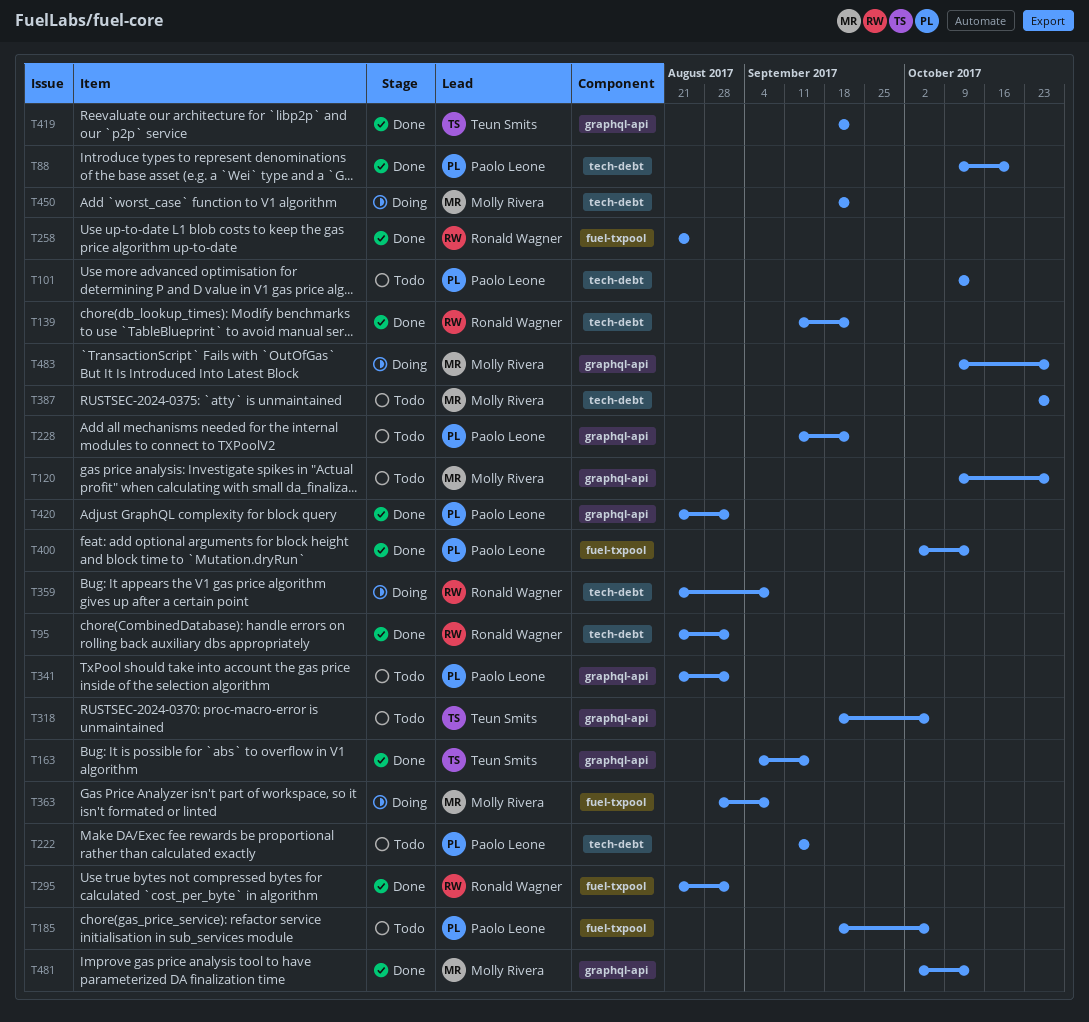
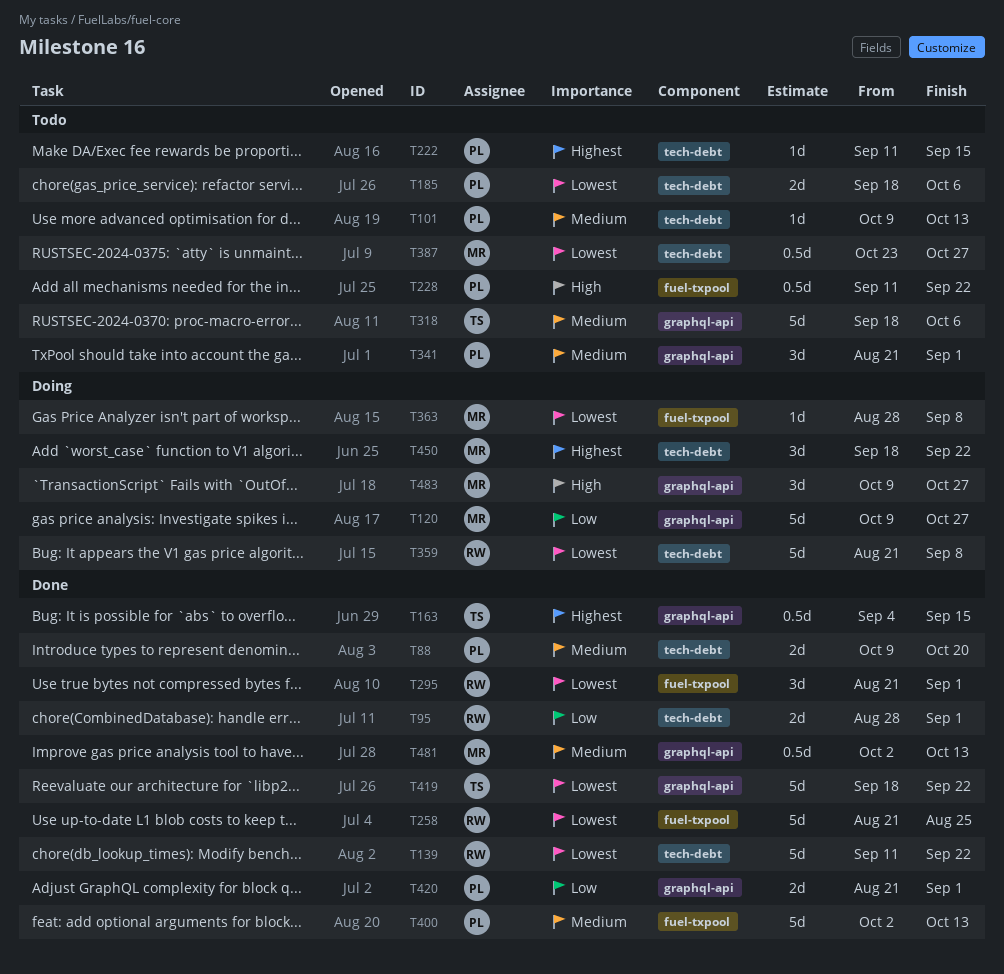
T95, start: Aug 21 -> Aug 28
T120, status: Todo -> Doing
T185, label: fuel-txpool -> tech-debt
T228, label: graphql-api -> fuel-txpool

